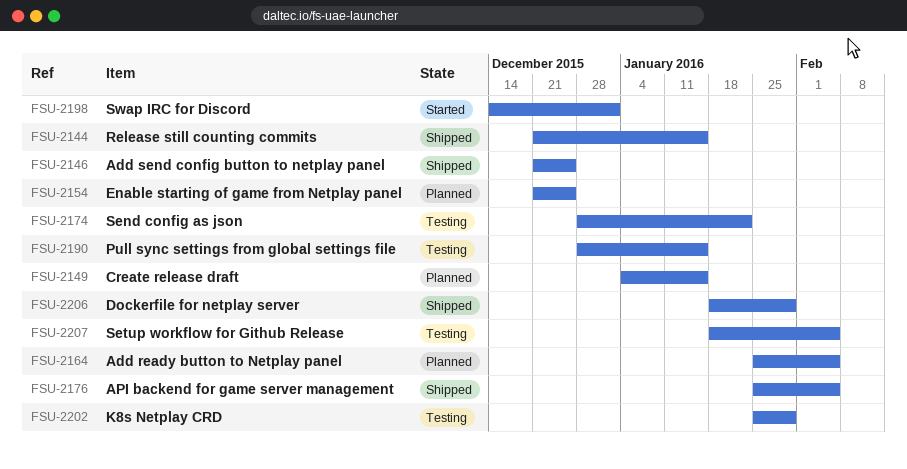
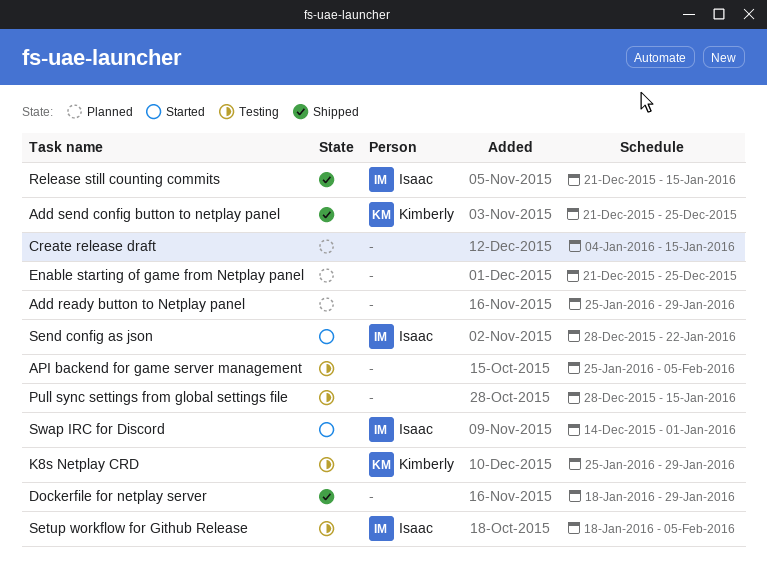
Add ready button to Netplay panel, due: Feb 5 -> Jan 29
API backend for game server management, status: Shipped -> Testing
Send config as json, status: Testing -> Started

